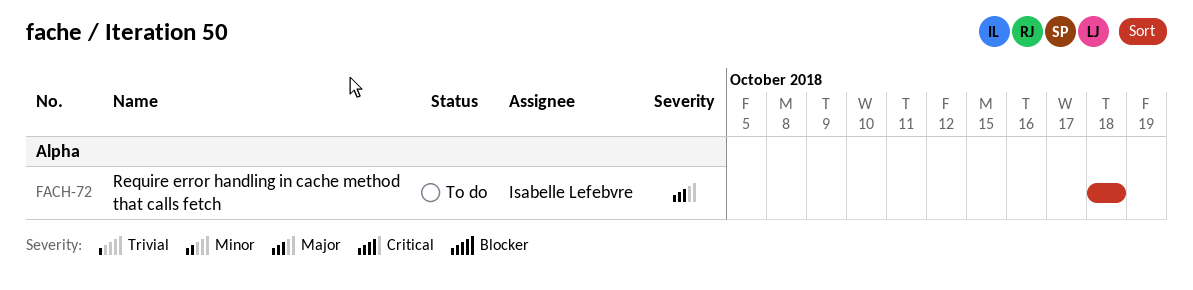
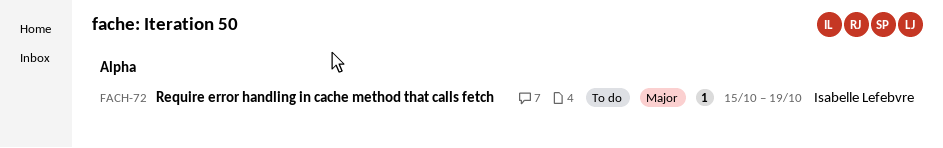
FACH-72, start: Oct 18 -> Oct 15
FACH-72, due: Oct 18 -> Oct 19

